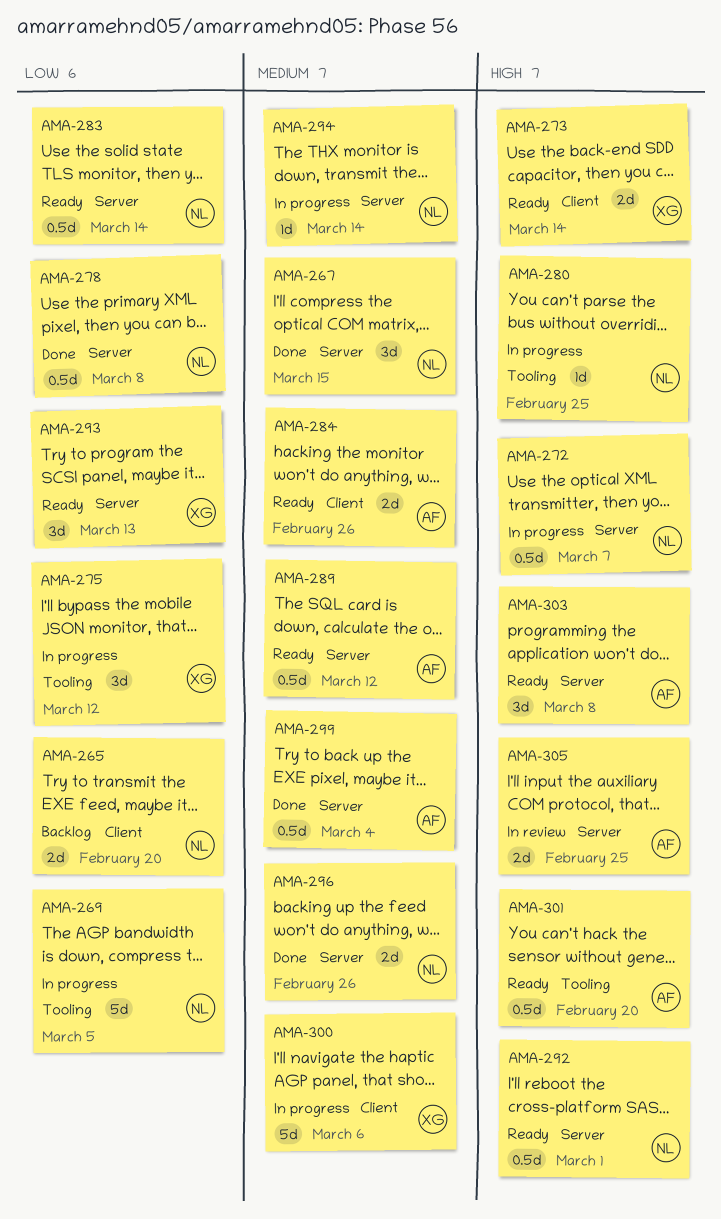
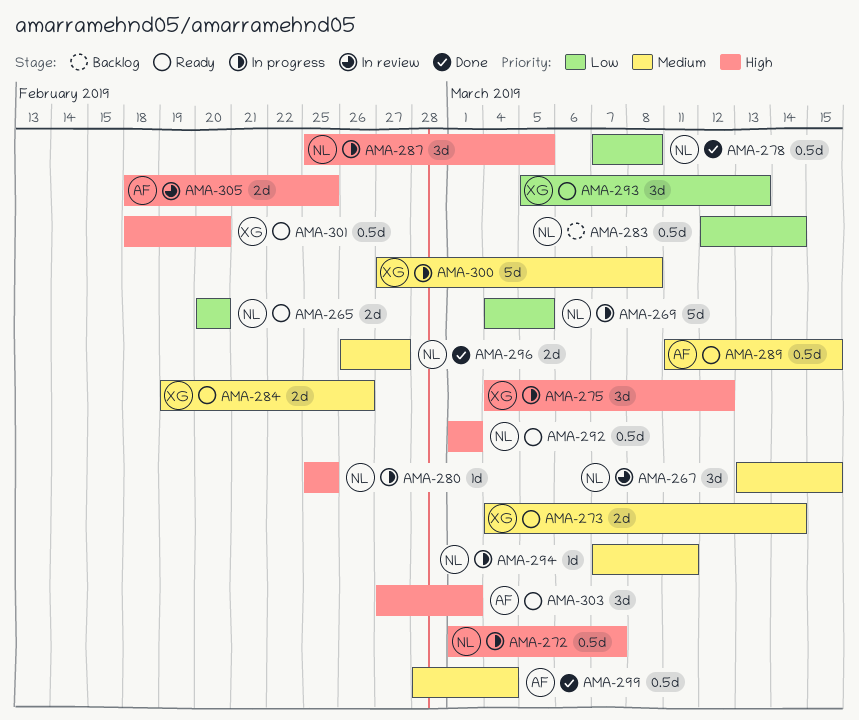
AMA-265, status: Backlog -> Ready
AMA-267, status: Done -> In review
AMA-273, priority: High -> Medium
AMA-275, priority: Low -> High
AMA-283, status: Ready -> Backlog
AMA-284, owner: AF -> XG
AMA-287: none -> present
AMA-289, due: Mar 12 -> Mar 15
AMA-294, due: Mar 14 -> Mar 11
AMA-296, due: Feb 26 -> Feb 27
AMA-300, due: Mar 6 -> Mar 8
AMA-301, owner: AF -> XG
AMA-303, due: Mar 8 -> Mar 1

